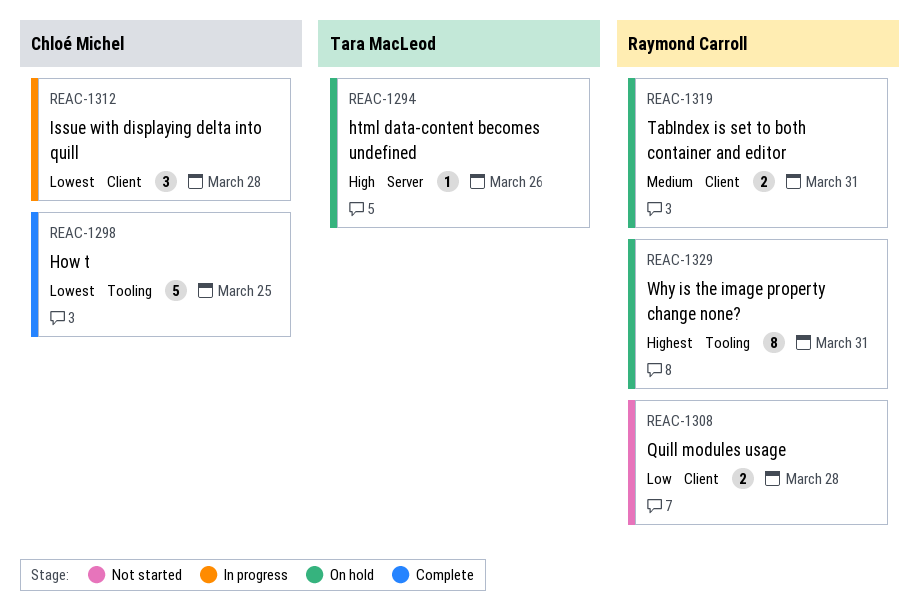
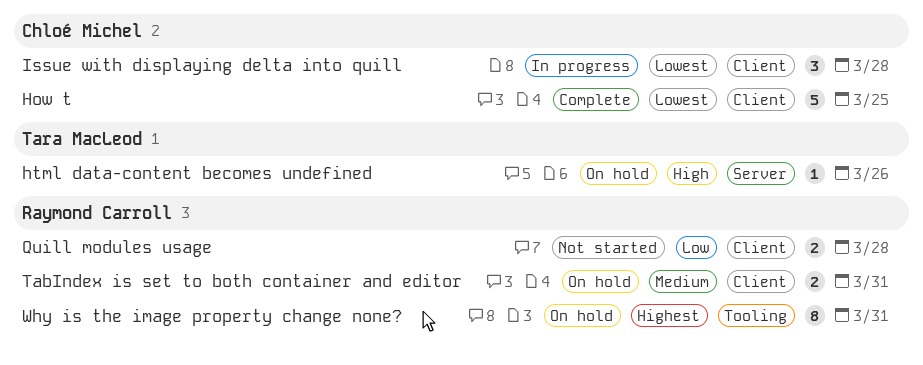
How t, label: Tooling -> Client

